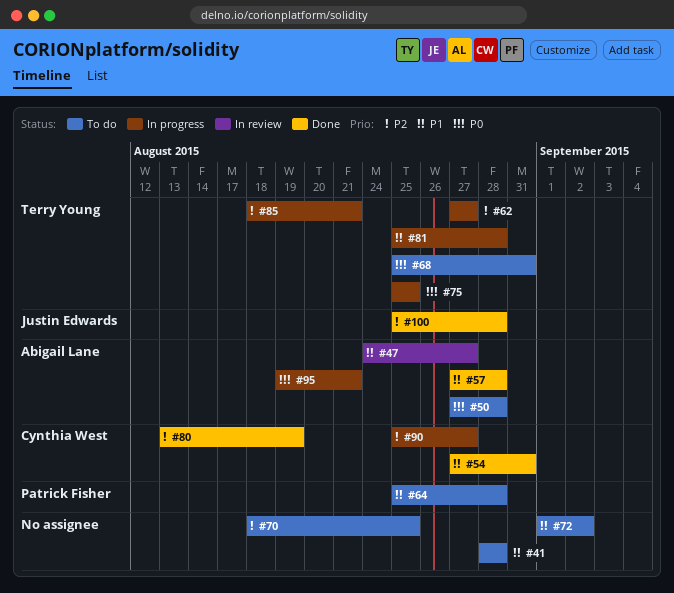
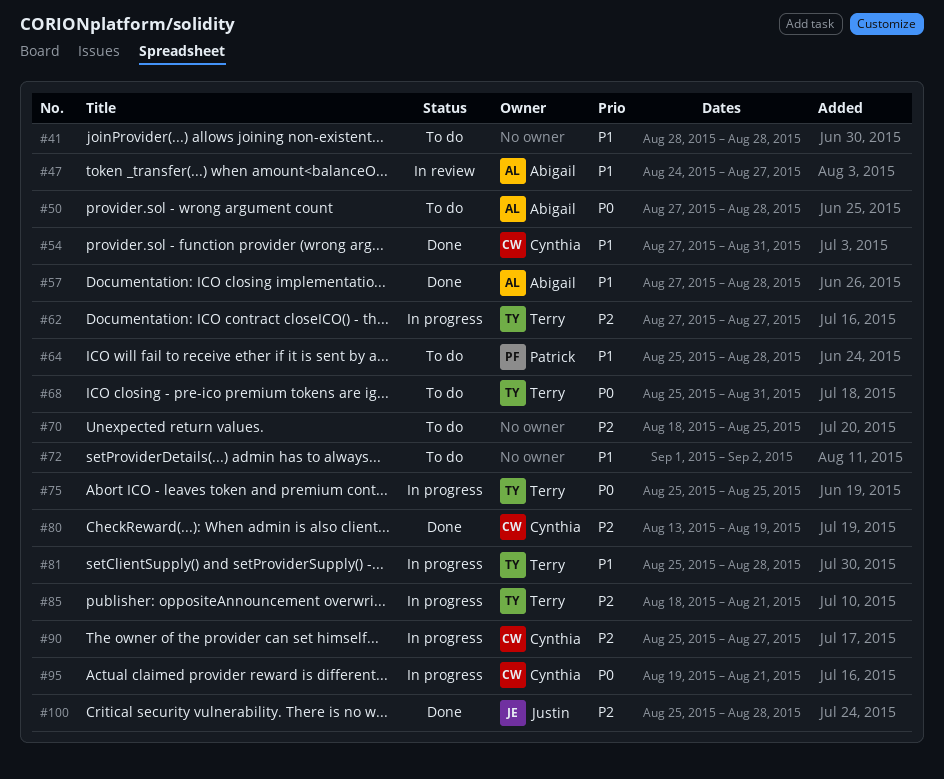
#95, owner: Abigail Lane -> Cynthia West

